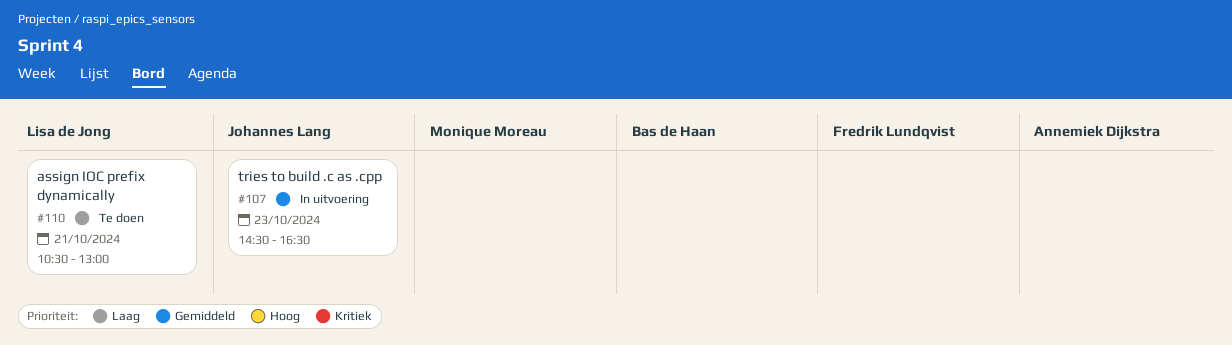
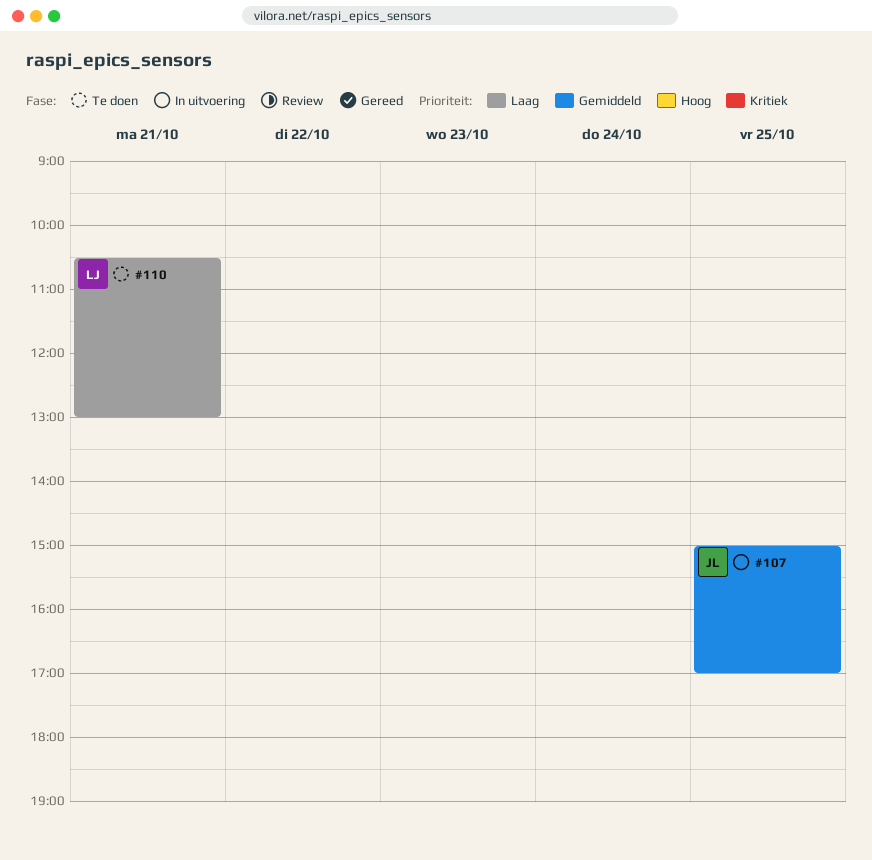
#107, day: Oct 23 -> Oct 25
#107, begins: 14:30 -> 15:00
#107, ends: 16:30 -> 17:00

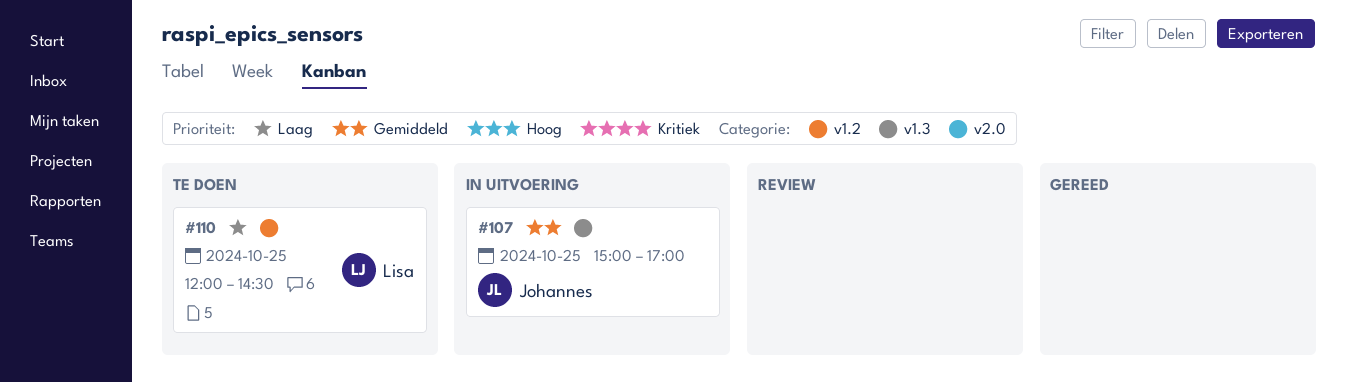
#110, day: Oct 21 -> Oct 25
#110, begins: 10:30 -> 12:00
#110, ends: 13:00 -> 14:30

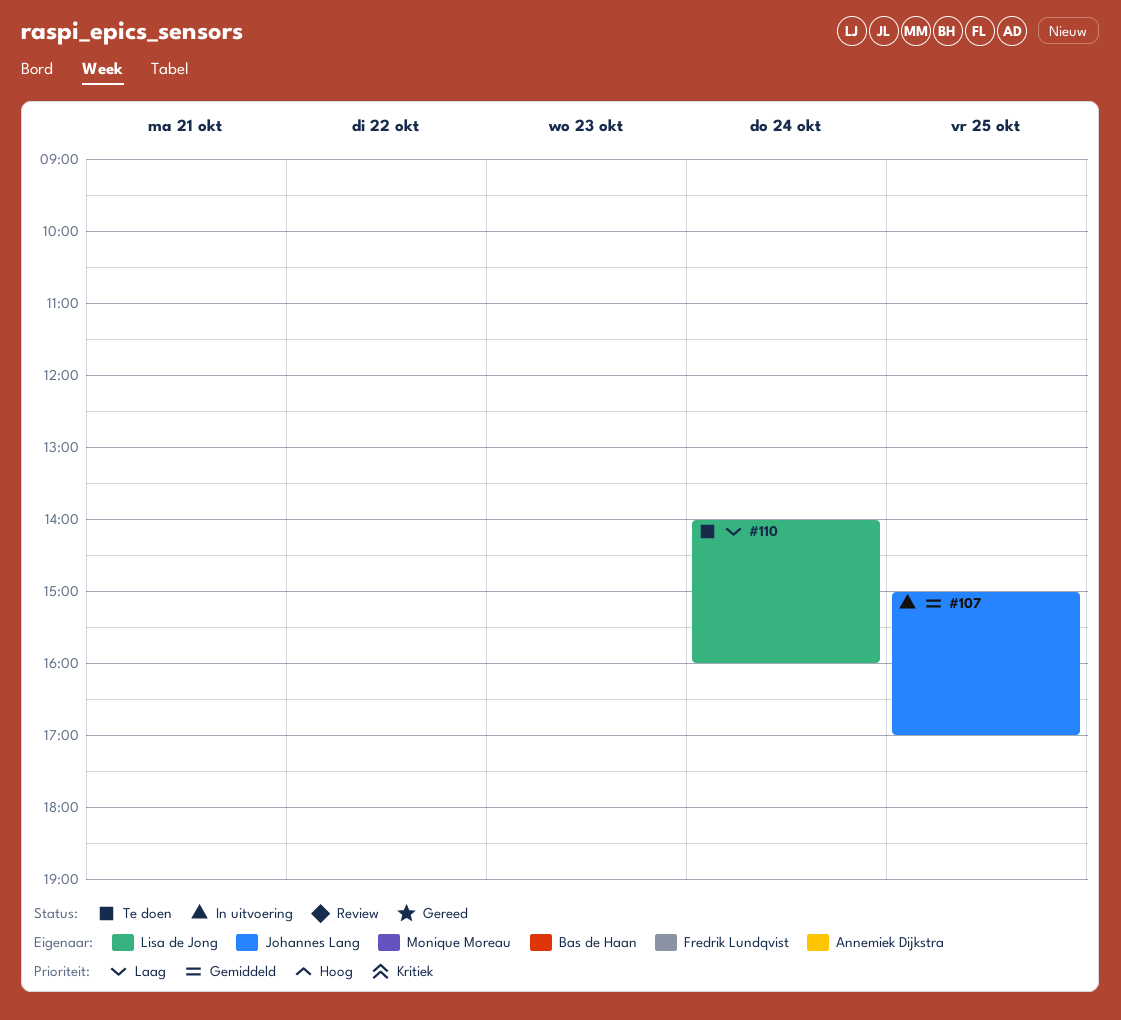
#110, day: Oct 25 -> Oct 24
#110, begins: 12:00 -> 14:00
#110, ends: 14:30 -> 16:00

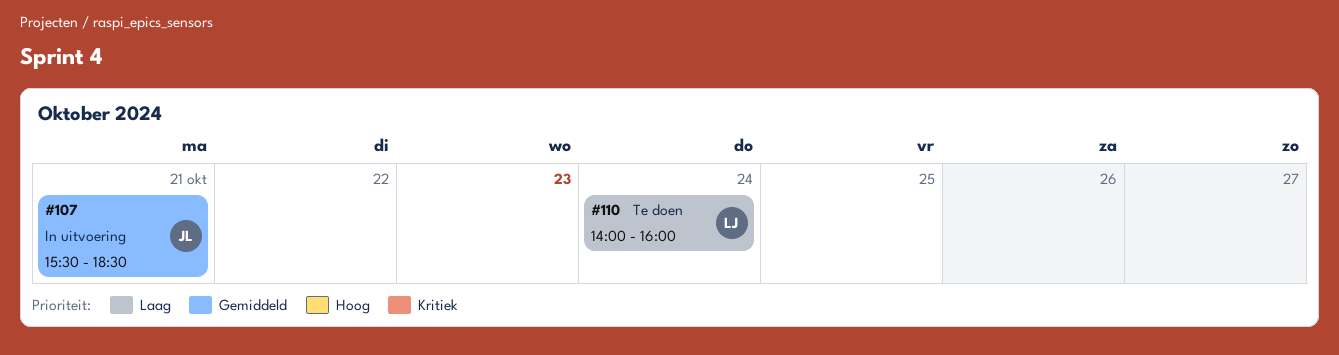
#107, day: Oct 25 -> Oct 21
#107, begins: 15:00 -> 15:30
#107, ends: 17:00 -> 18:30

